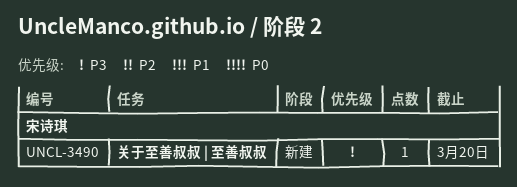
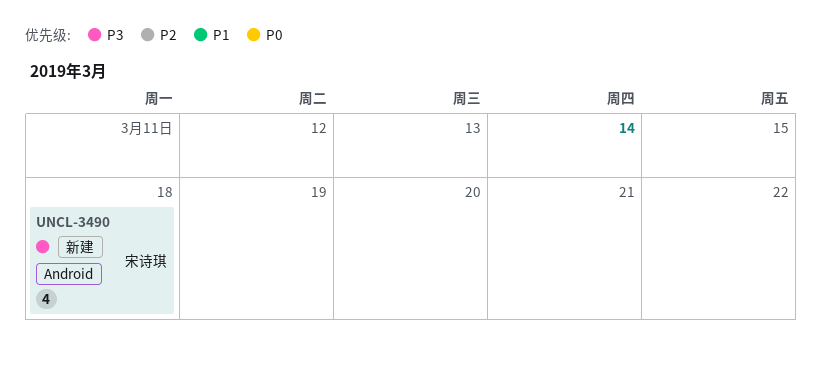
UNCL-3490, estimate: 1 -> 4
UNCL-3490, due: Mar 20 -> Mar 18

